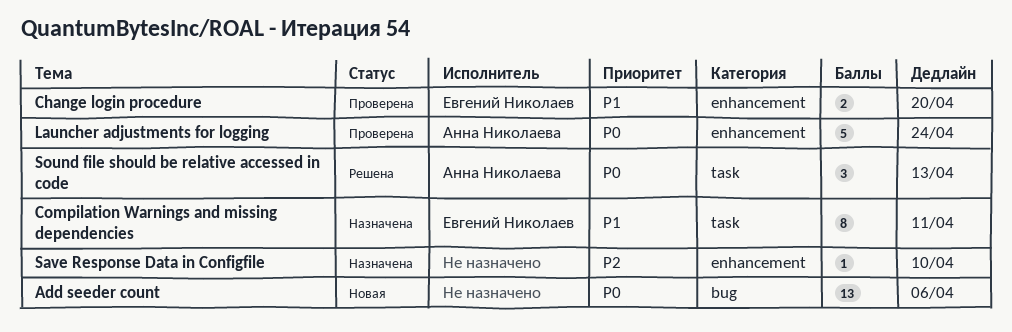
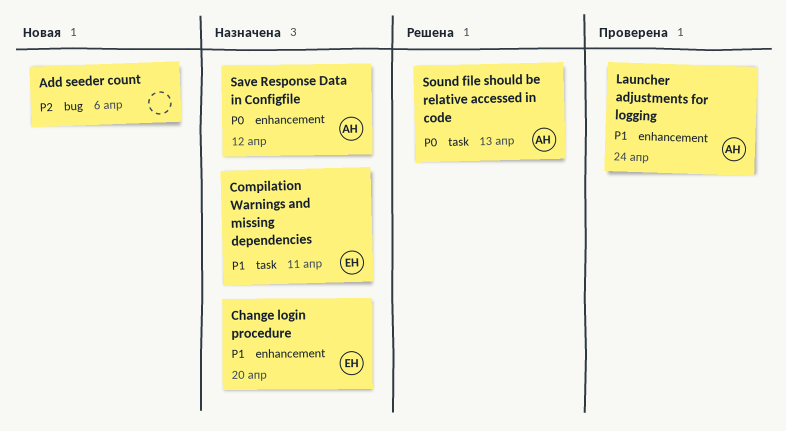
Add seeder count, priority: P0 -> P2
Change login procedure, status: Проверена -> Назначена
Launcher adjustments for logging, priority: P0 -> P1
Save Response Data in Configfile, owner: none -> Анна Николаева
Save Response Data in Configfile, priority: P2 -> P0
Save Response Data in Configfile, due: Apr 10 -> Apr 12

